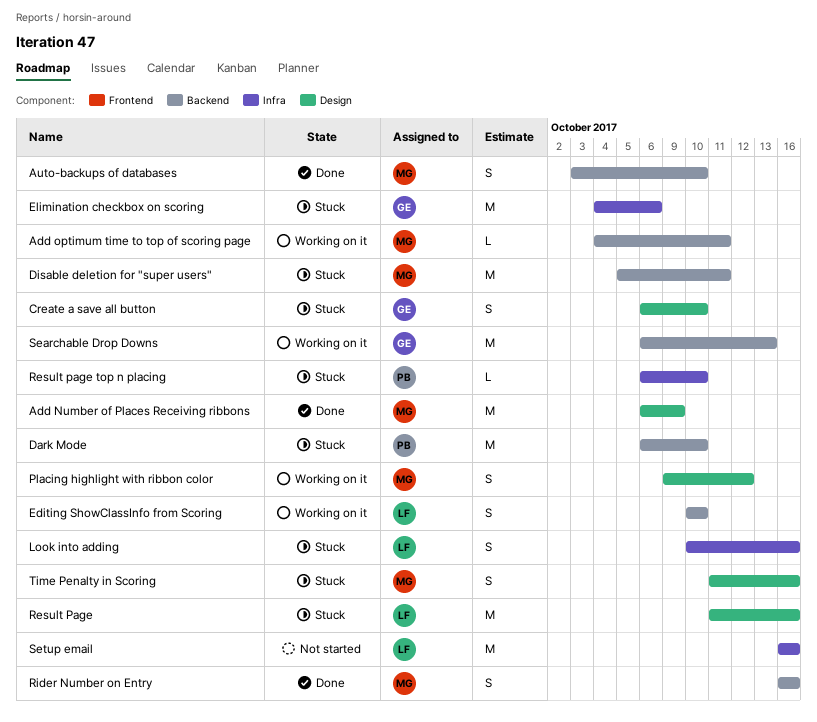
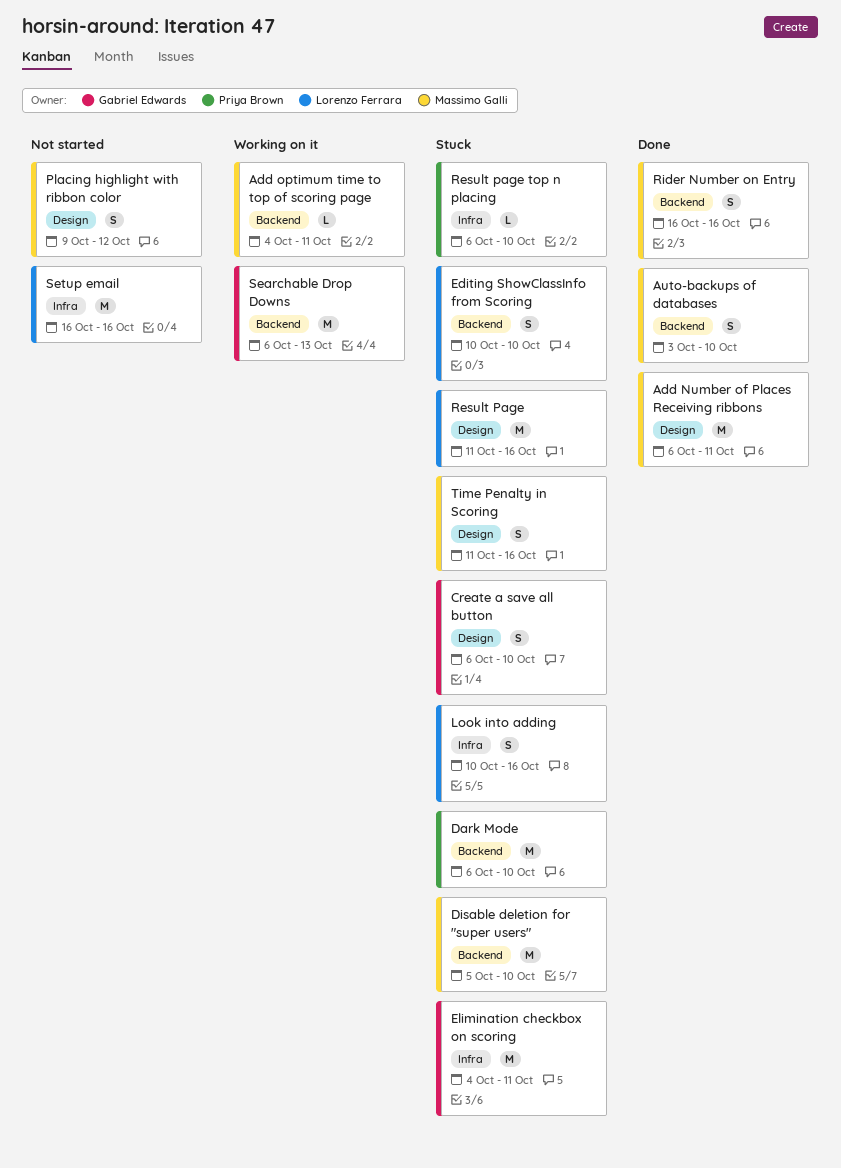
Add Number of Places Receiving ribbons, due: Oct 9 -> Oct 11
Disable deletion for "super users", due: Oct 11 -> Oct 10
Editing ShowClassInfo from Scoring, status: Working on it -> Stuck
Elimination checkbox on scoring, due: Oct 6 -> Oct 11
Placing highlight with ribbon color, status: Working on it -> Not started

